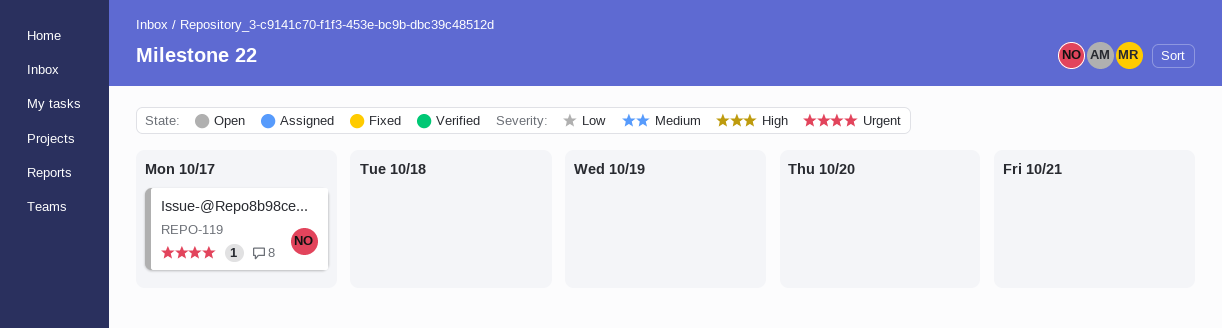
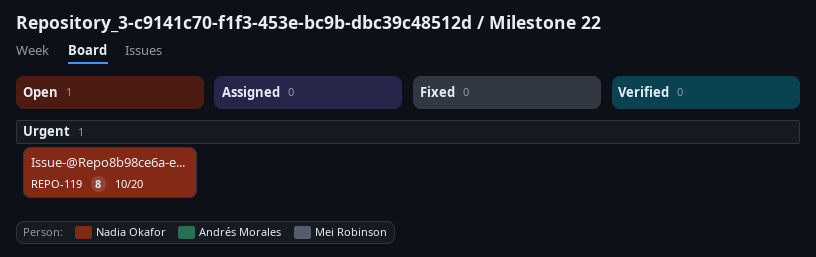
REPO-119, estimate: 1 -> 8
REPO-119, due: Oct 17 -> Oct 20

